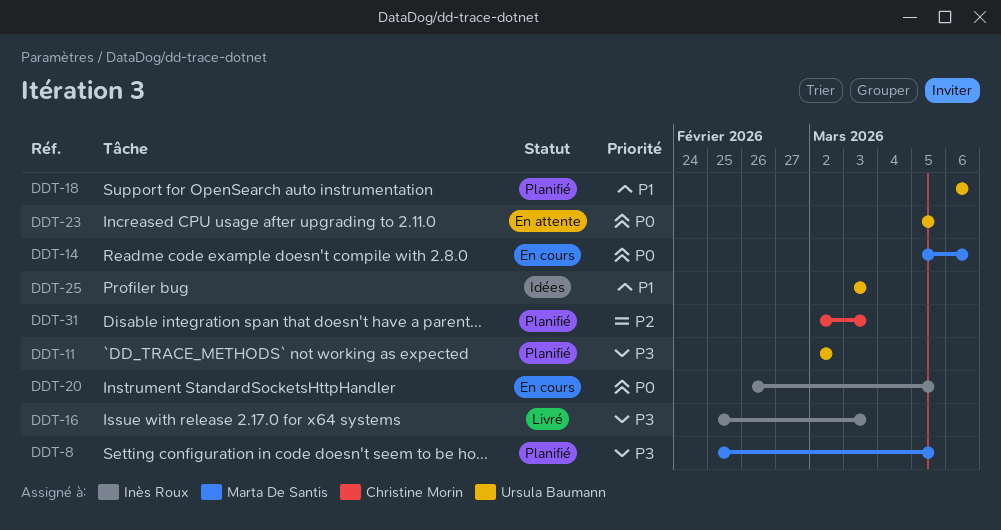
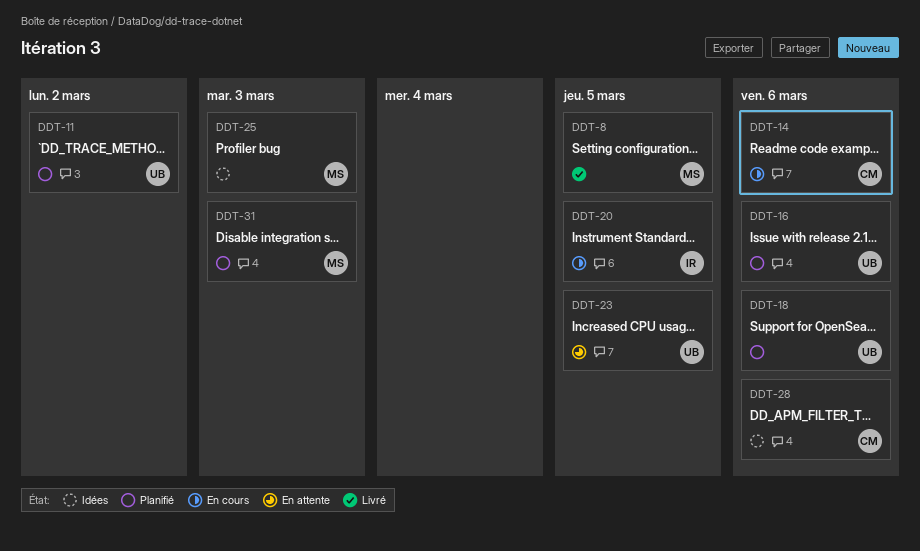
DDT-8, status: Planifié -> Livré
DDT-14, owner: Marta De Santis -> Christine Morin
DDT-16, status: Livré -> Planifié
DDT-16, owner: Inès Roux -> Ursula Baumann
DDT-16, due: Mar 3 -> Mar 6
DDT-25, owner: Ursula Baumann -> Marta De Santis
DDT-28: none -> present
DDT-31, owner: Christine Morin -> Marta De Santis

